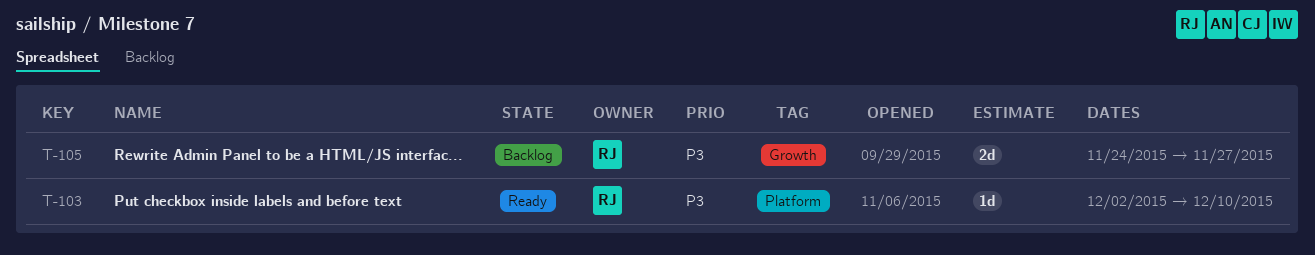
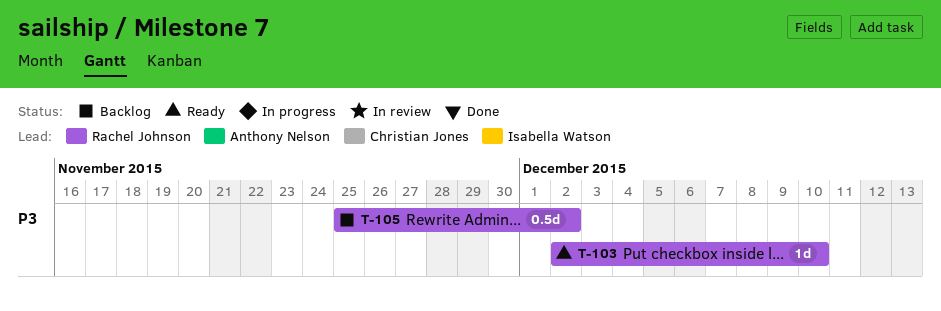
T-105, estimate: 2d -> 0.5d
T-105, start: Nov 24 -> Nov 25
T-105, due: Nov 27 -> Dec 2

